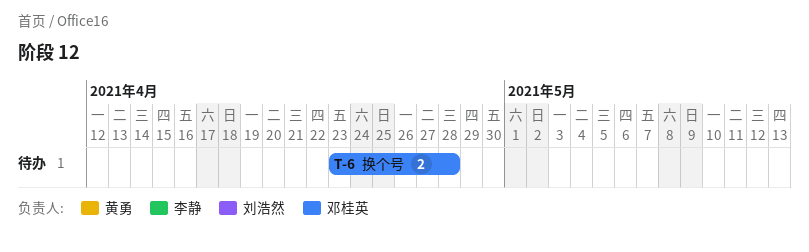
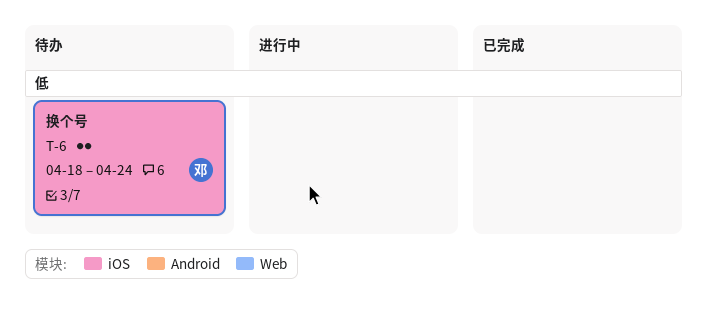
T-6, start: Apr 23 -> Apr 18
T-6, due: Apr 28 -> Apr 24

